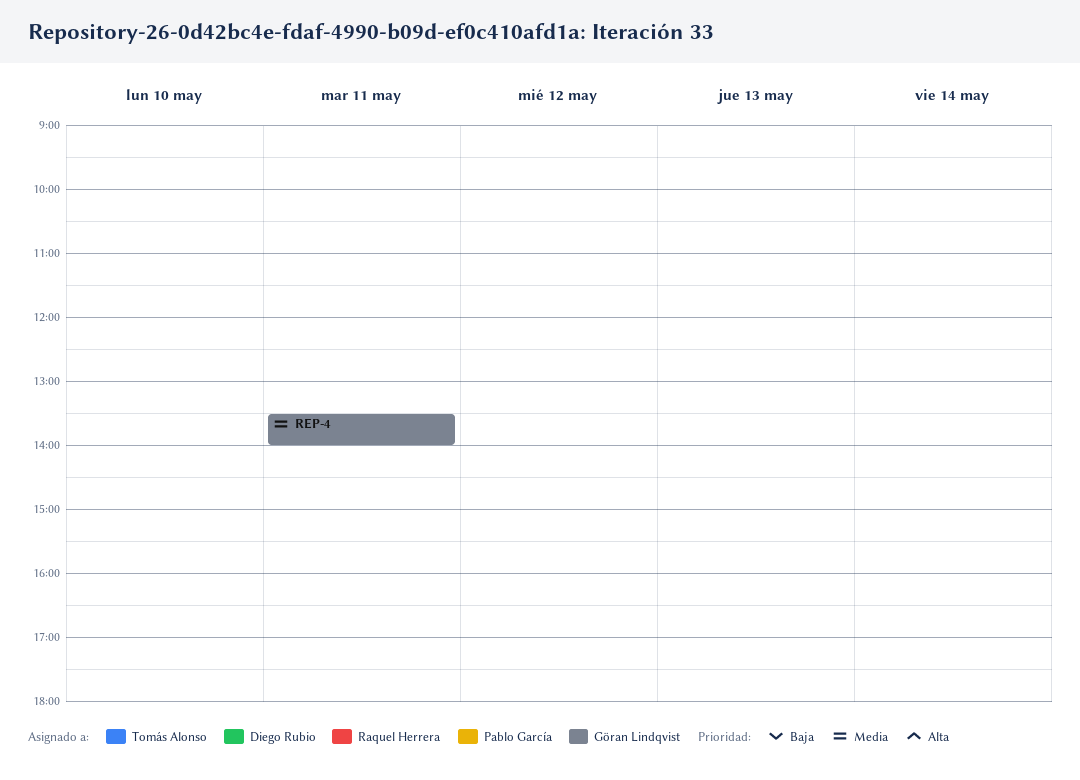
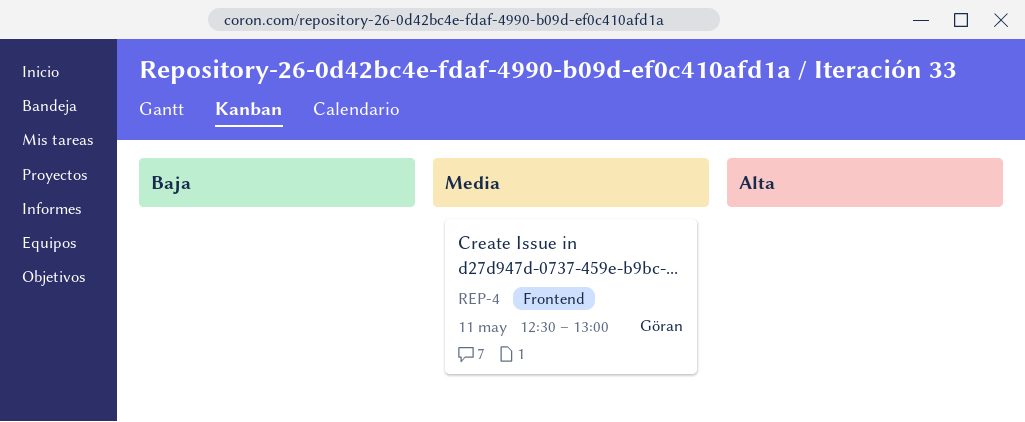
REP-4, begins: 13:30 -> 12:30
REP-4, ends: 14:00 -> 13:00

